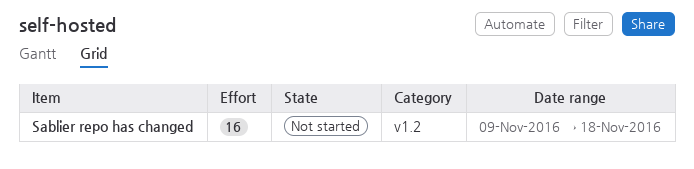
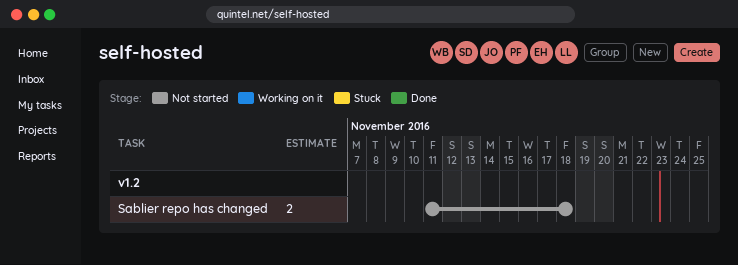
Sablier repo has changed, estimate: 16 -> 2
Sablier repo has changed, start: Nov 9 -> Nov 11

